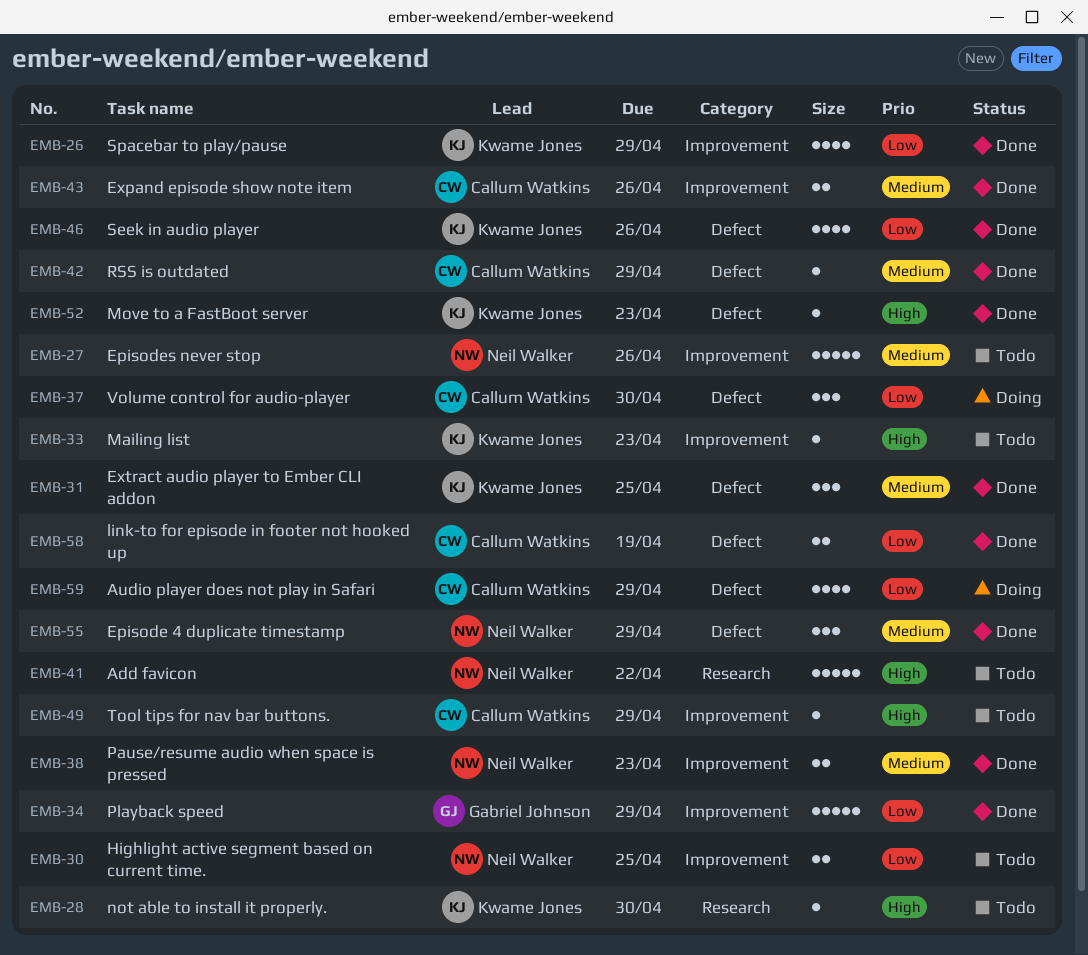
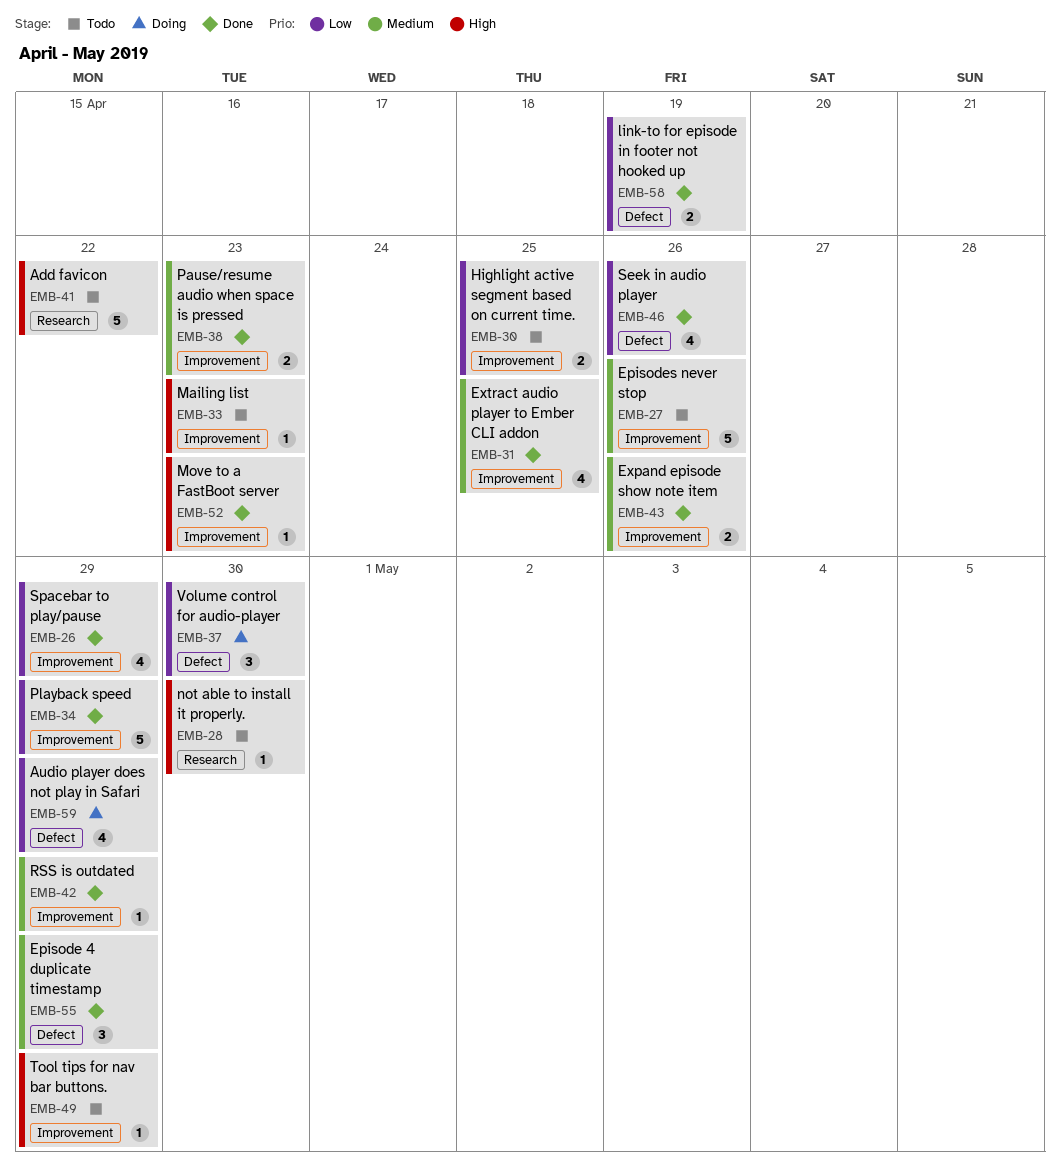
EMB-31, label: Defect -> Improvement
EMB-31, estimate: 3 -> 4
EMB-42, label: Defect -> Improvement
EMB-52, label: Defect -> Improvement

